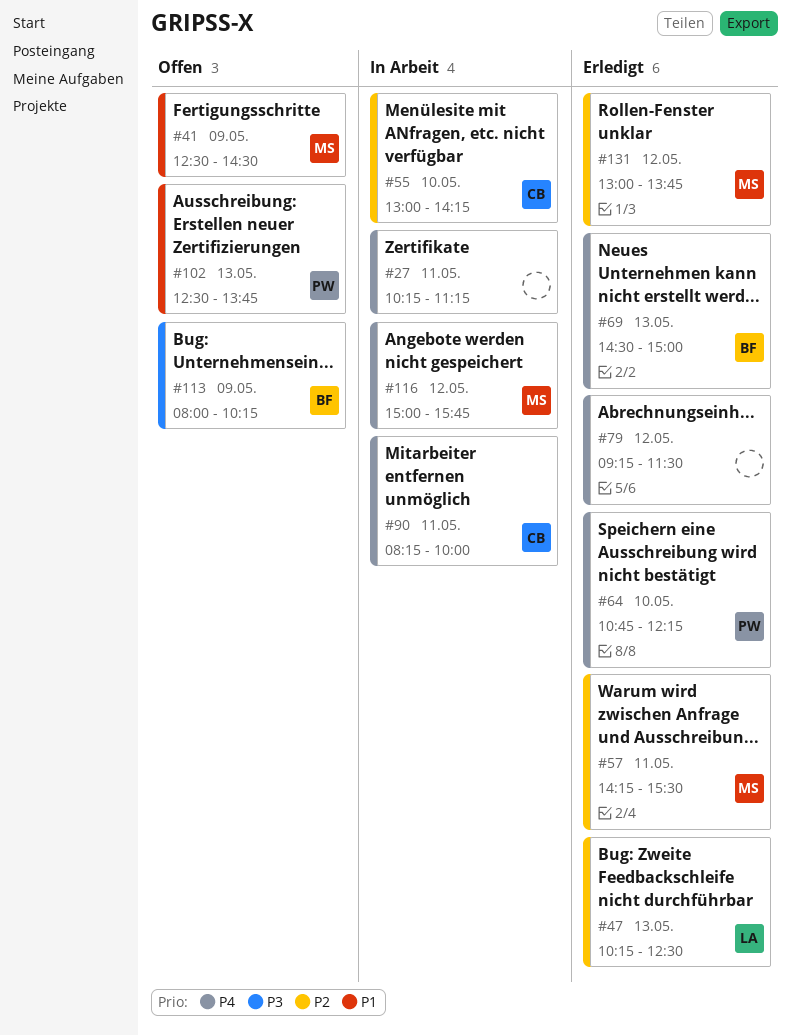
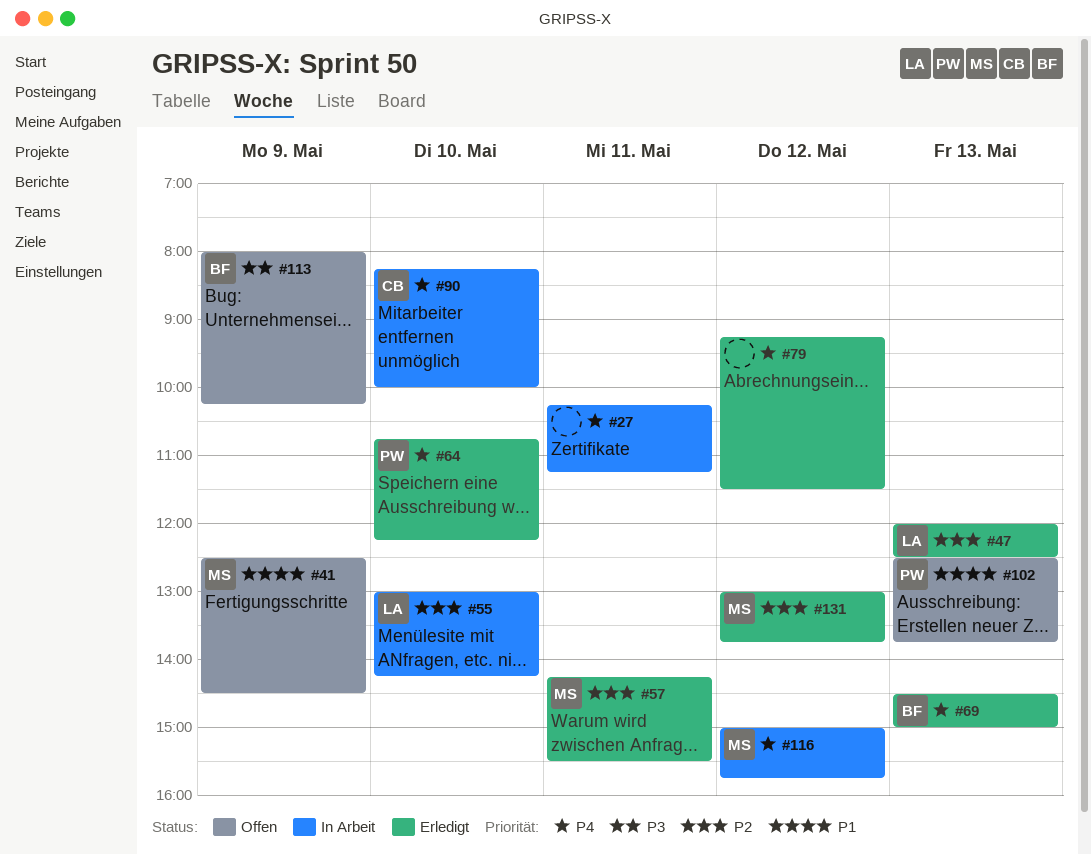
#47, begins: 10:15 -> 12:00
#55, owner: CB -> LA
#90, day: May 11 -> May 10

